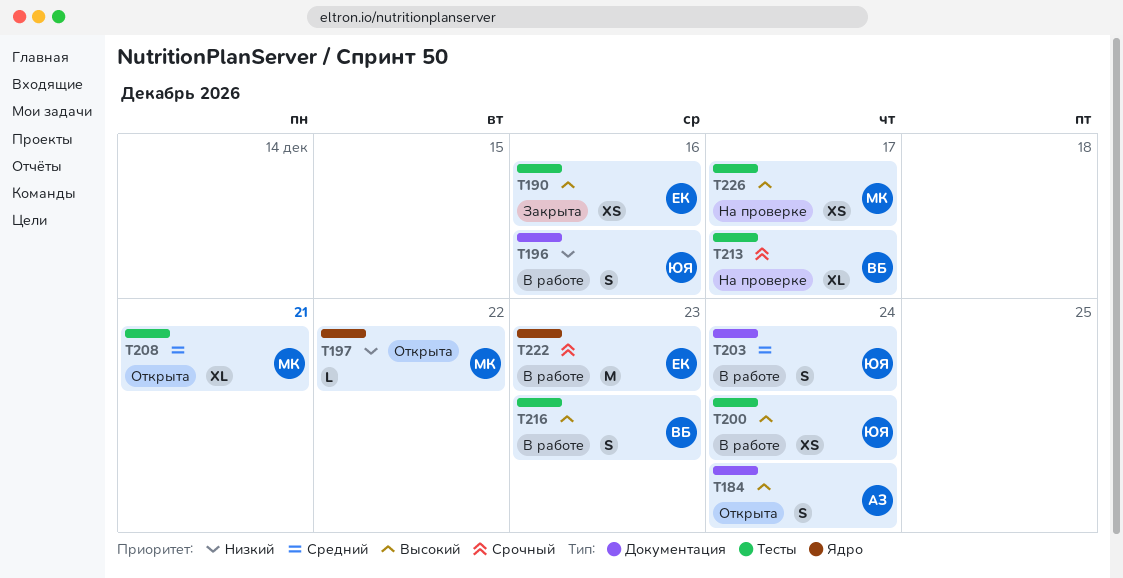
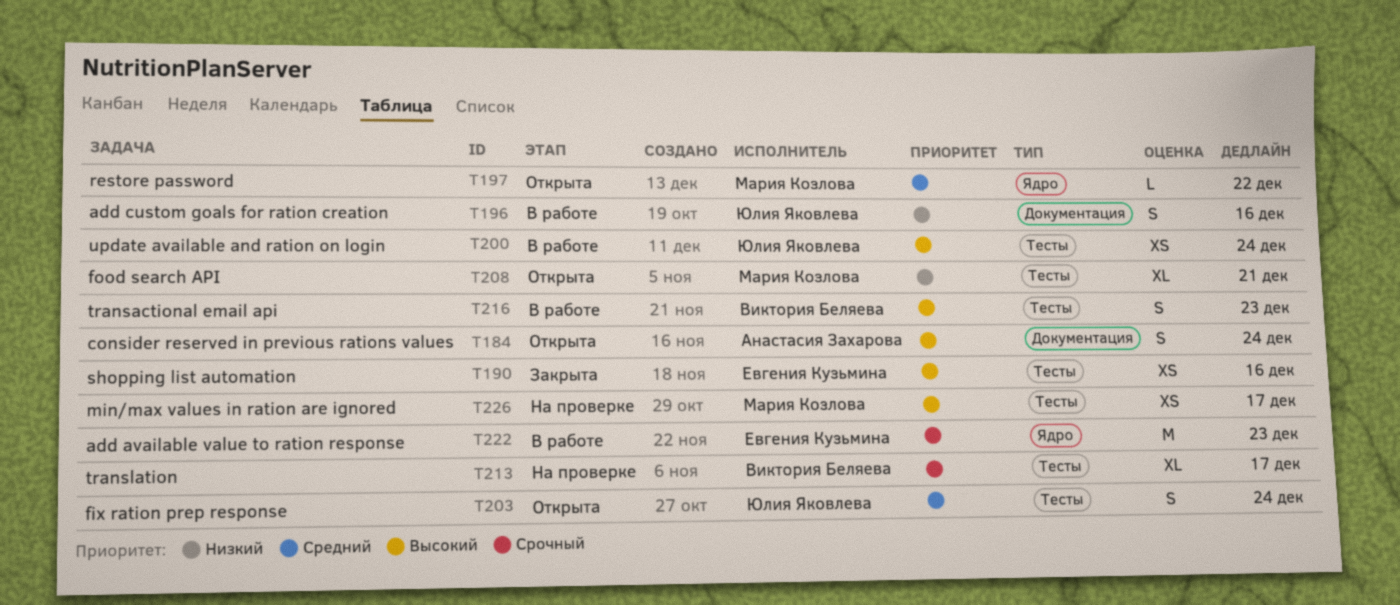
T197, priority: Низкий -> Средний
T203, status: В работе -> Открыта
T203, label: Документация -> Тесты
T208, priority: Средний -> Низкий

